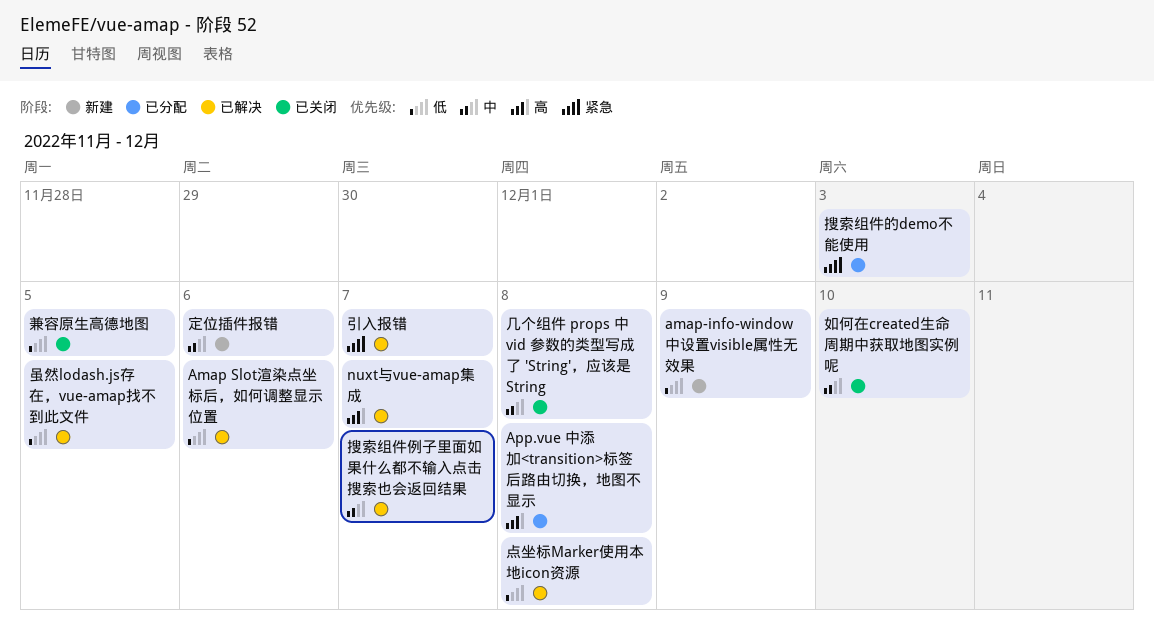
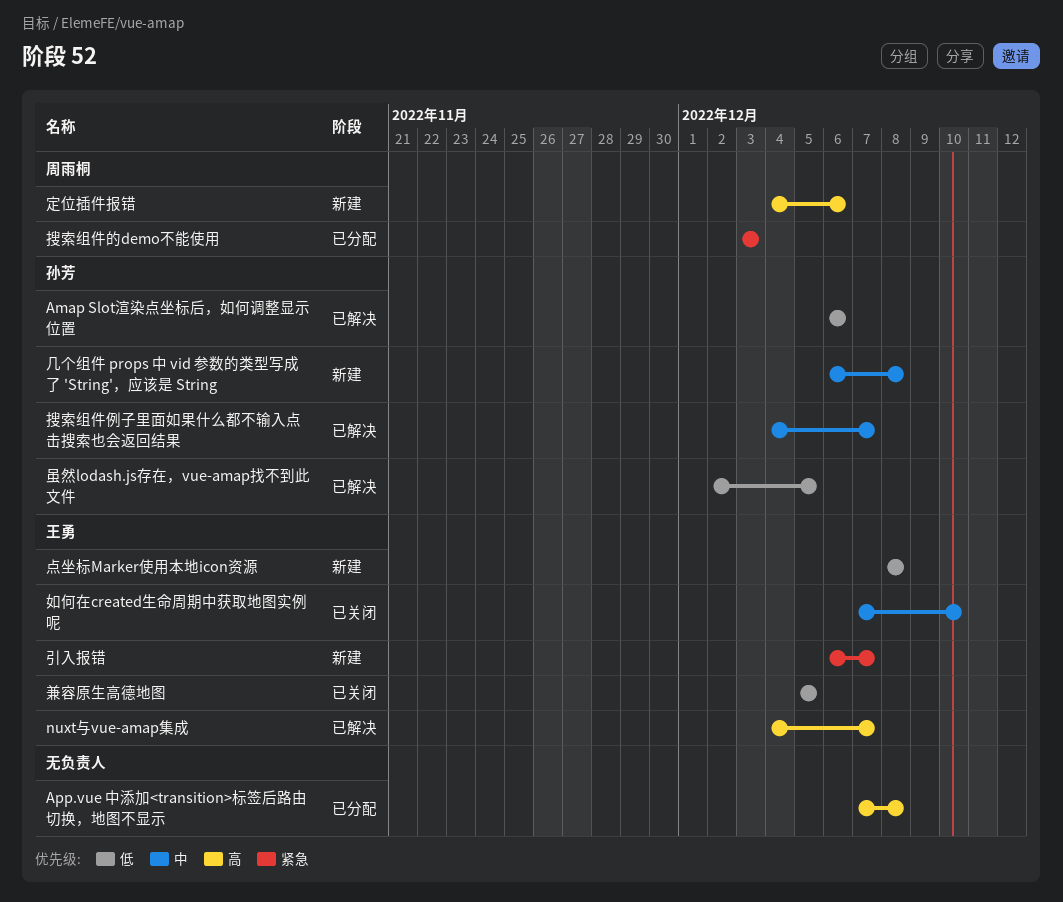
amap-info-window中设置visible属性无效果: present -> none
几个组件 props 中 vid 参数的类型写成了 'String'，应该是 String, status: 已关闭 -> 新建
定位插件报错, priority: 中 -> 高
引入报错, status: 已解决 -> 新建
点坐标Marker使用本地icon资源, status: 已解决 -> 新建

